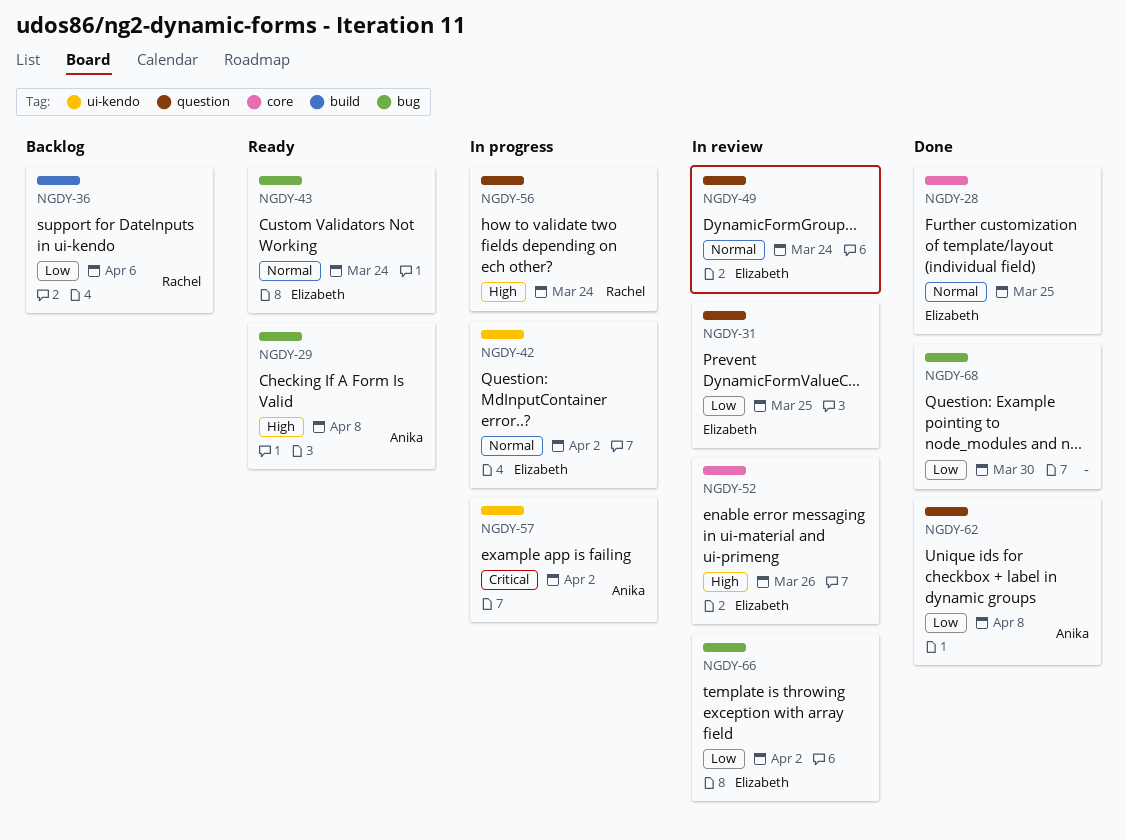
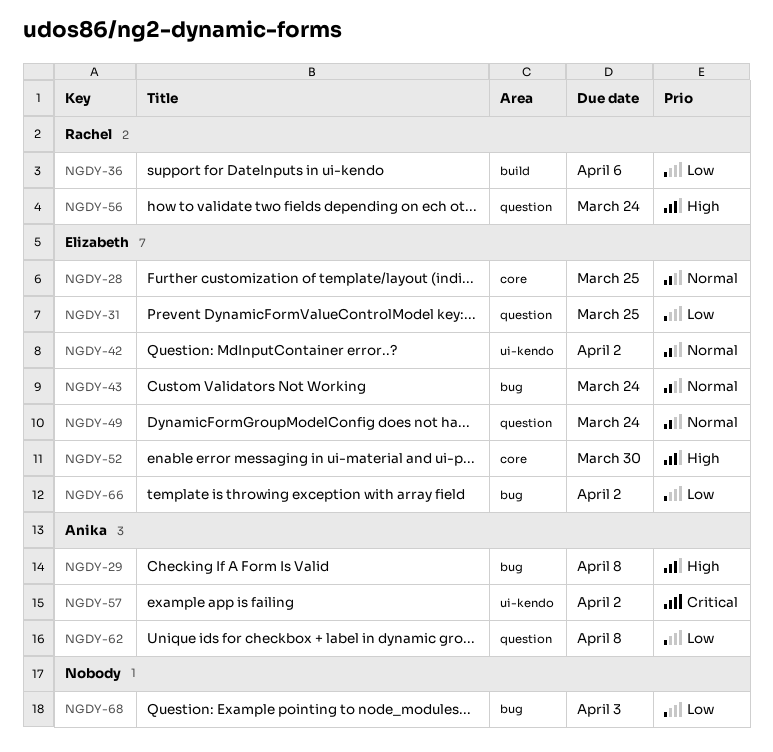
NGDY-52, due: Mar 26 -> Mar 30
NGDY-68, due: Mar 30 -> Apr 3

